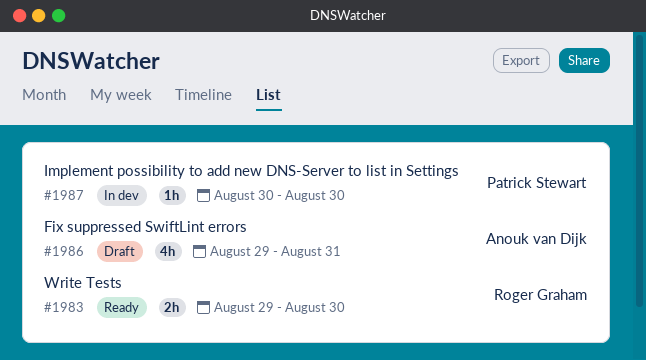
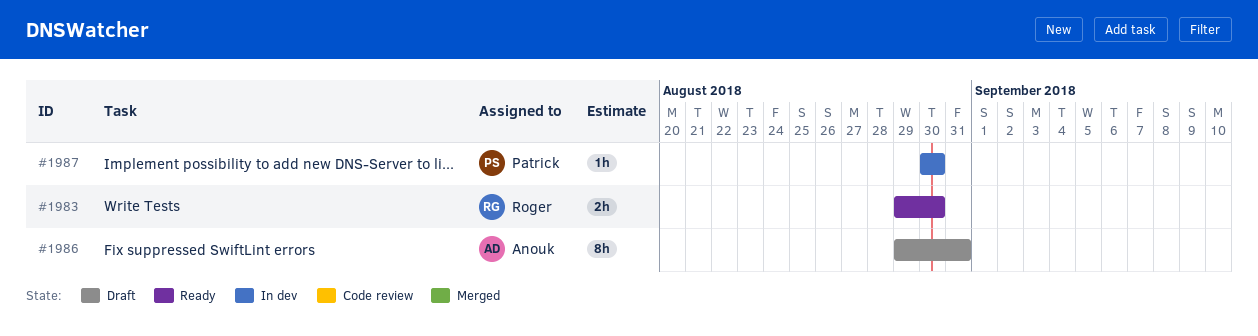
#1986, estimate: 4h -> 8h

